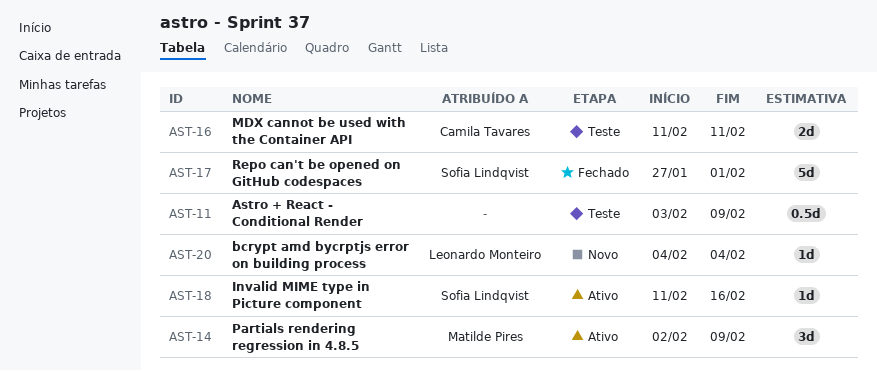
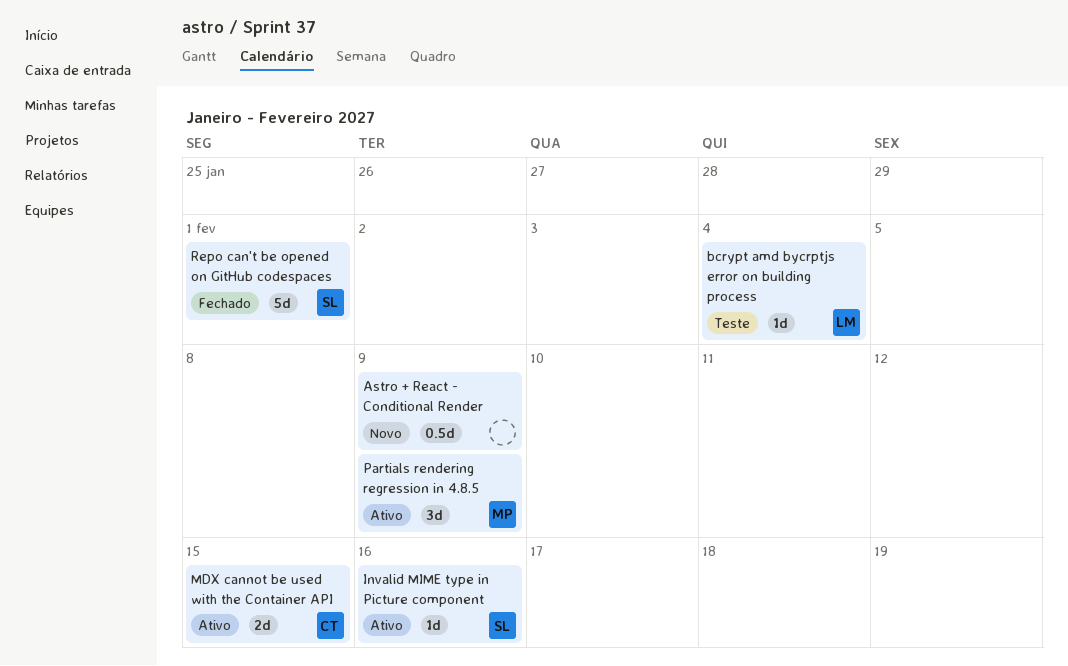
Astro + React - Conditional Render, status: Teste -> Novo
bcrypt amd bycrptjs error on building process, status: Novo -> Teste
MDX cannot be used with the Container API, status: Teste -> Ativo
MDX cannot be used with the Container API, due: Feb 11 -> Feb 15

